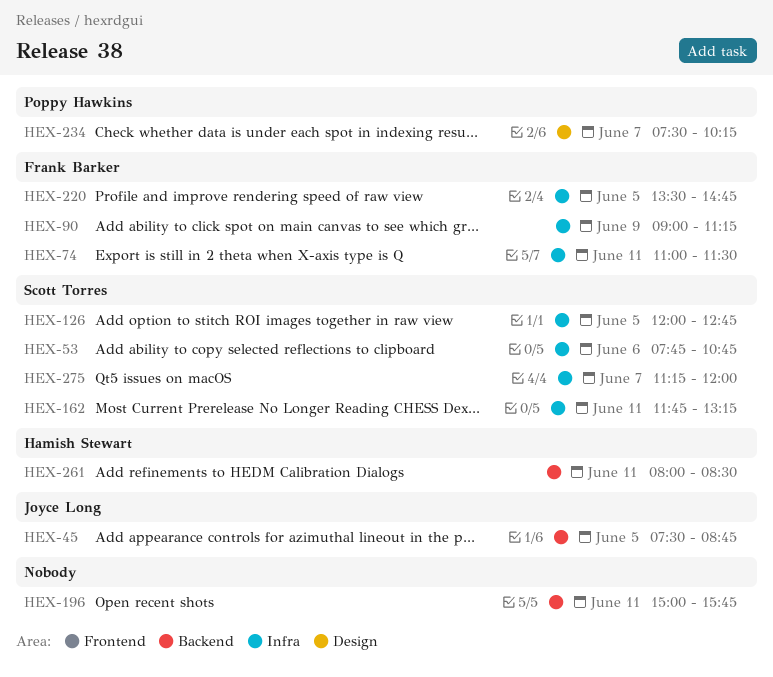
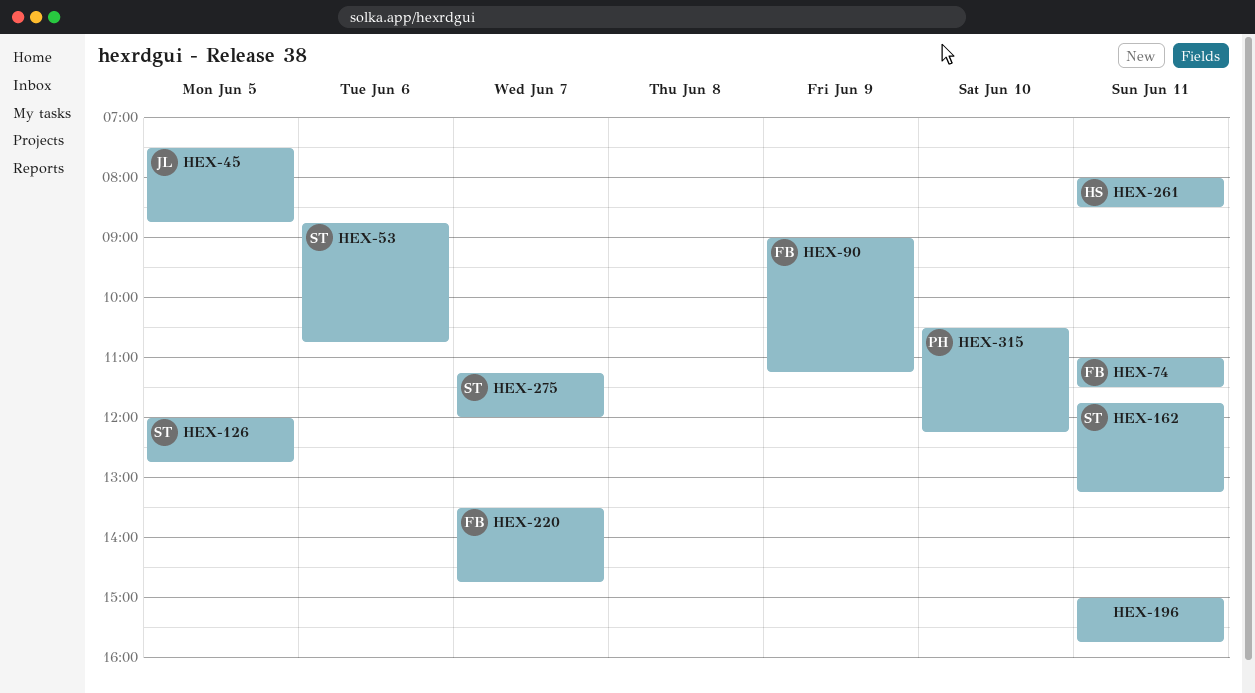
HEX-53, begins: 07:45 -> 08:45
HEX-220, day: Jun 5 -> Jun 7
HEX-234: present -> none
HEX-315: none -> present

